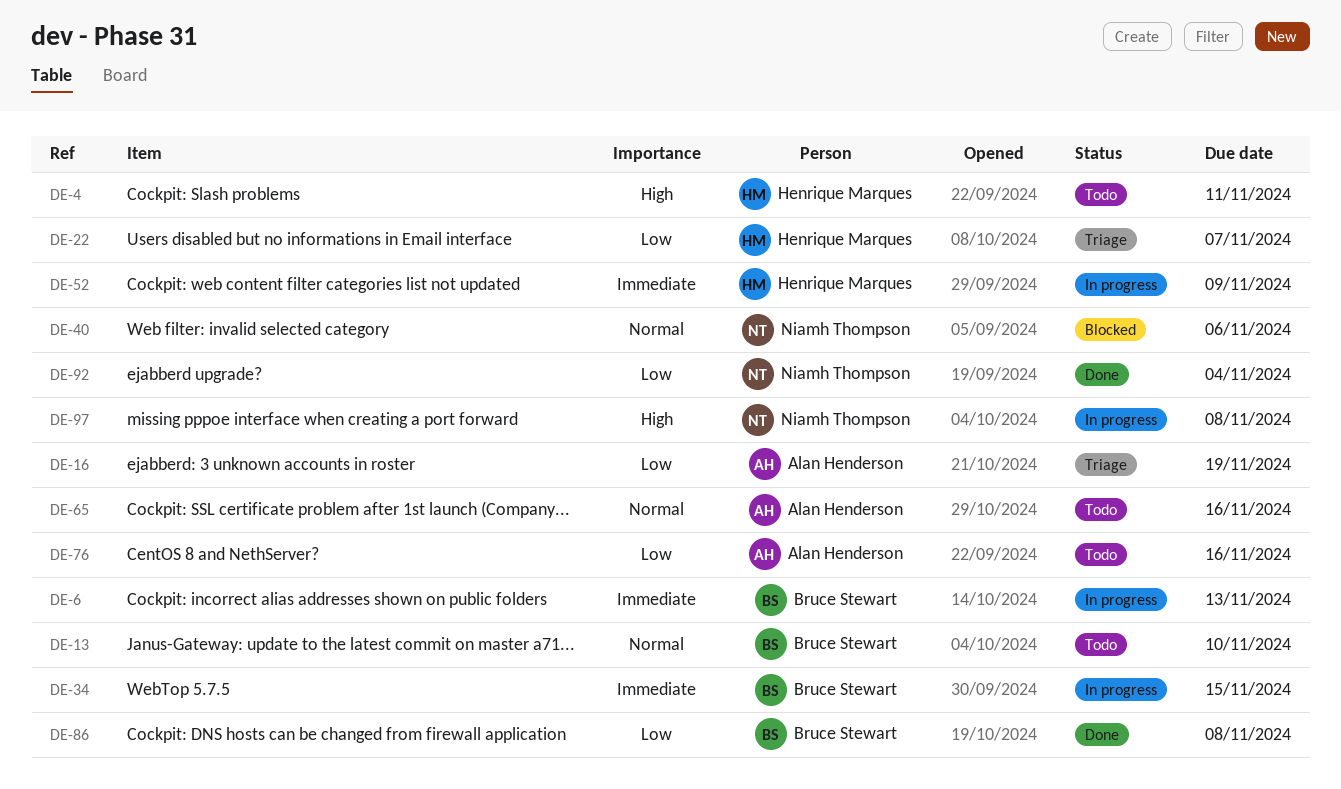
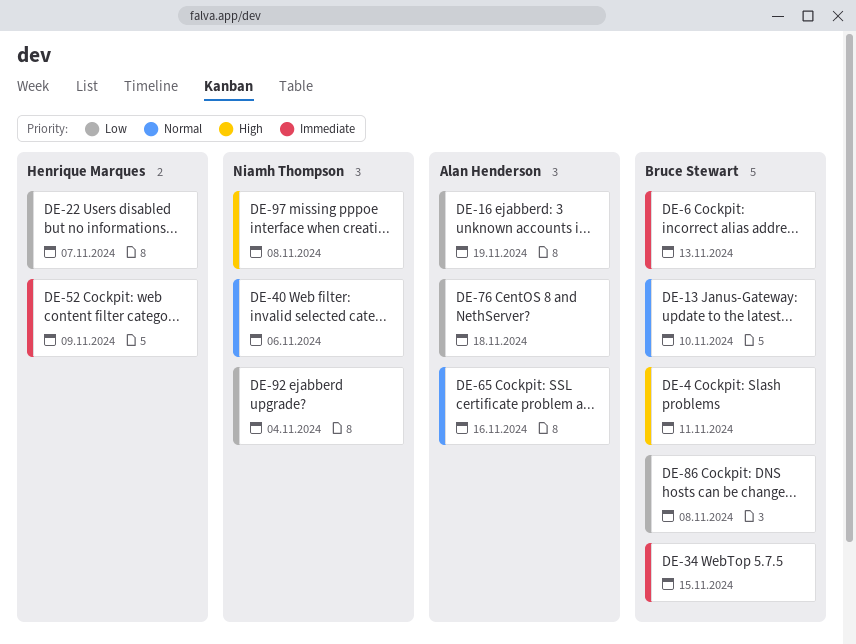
DE-4, owner: Henrique Marques -> Bruce Stewart
DE-76, due: Nov 16 -> Nov 18

